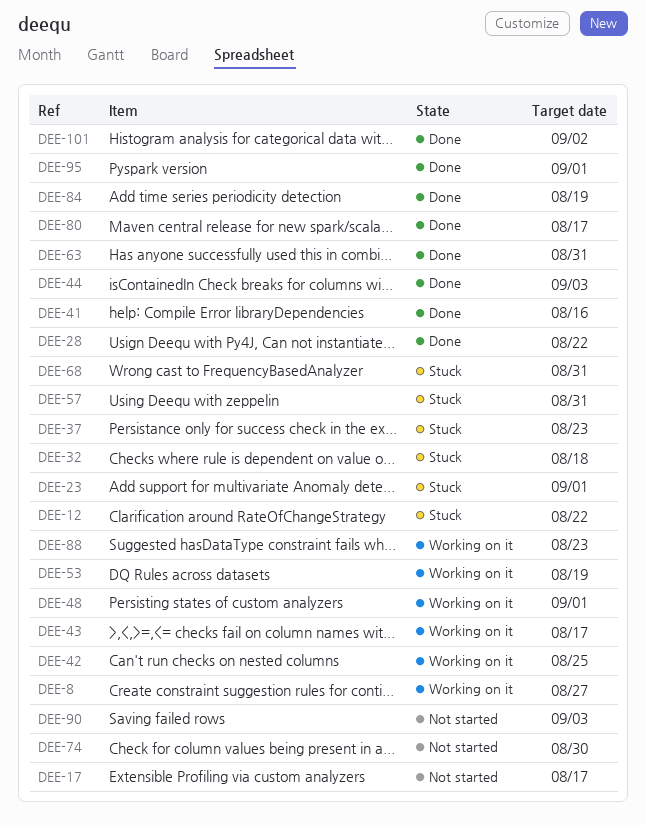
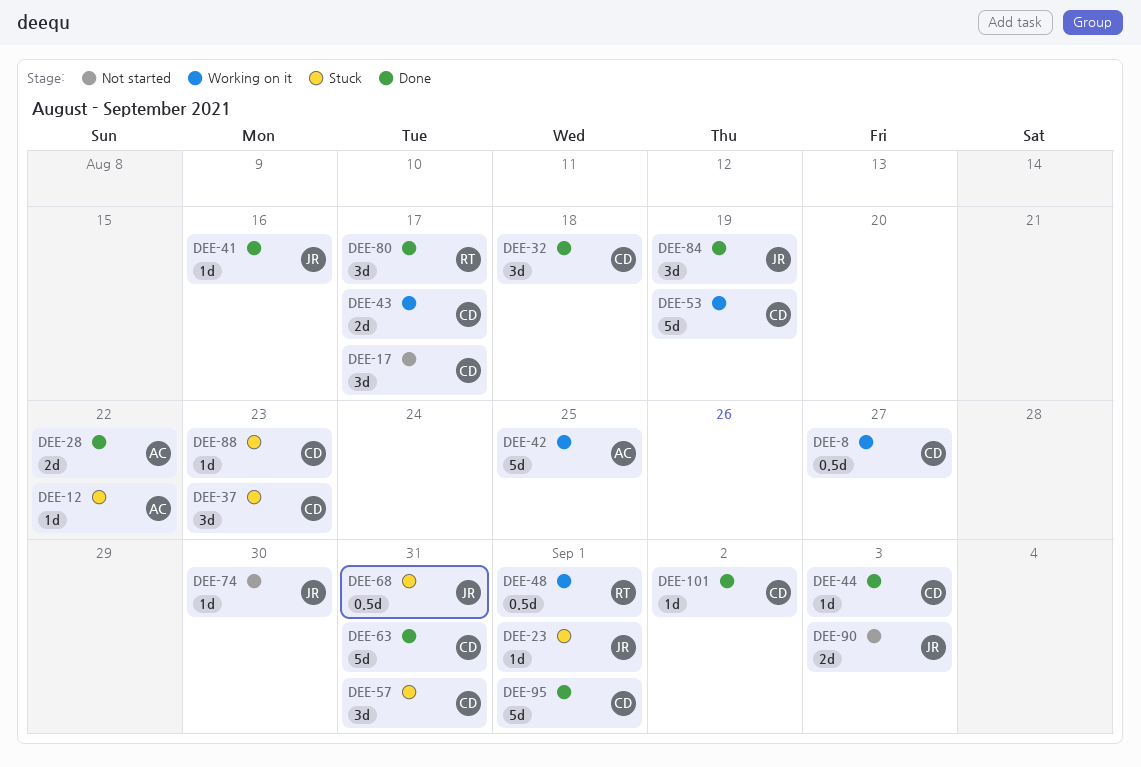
DEE-32, status: Stuck -> Done
DEE-88, status: Working on it -> Stuck

